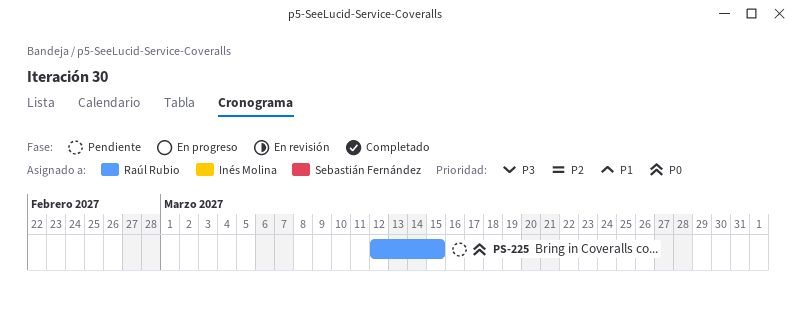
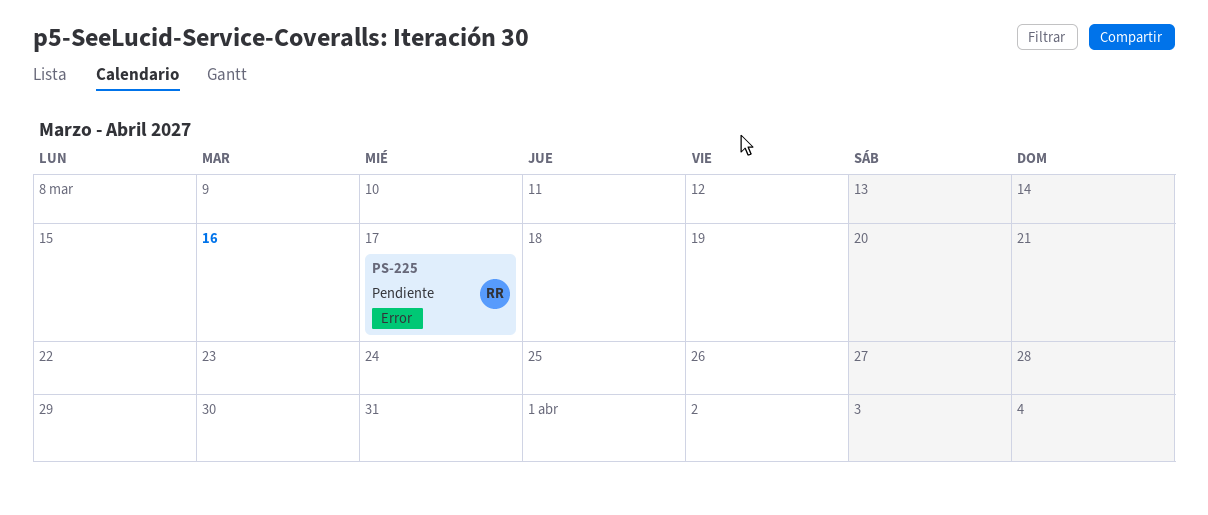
PS-225, due: Mar 15 -> Mar 17

